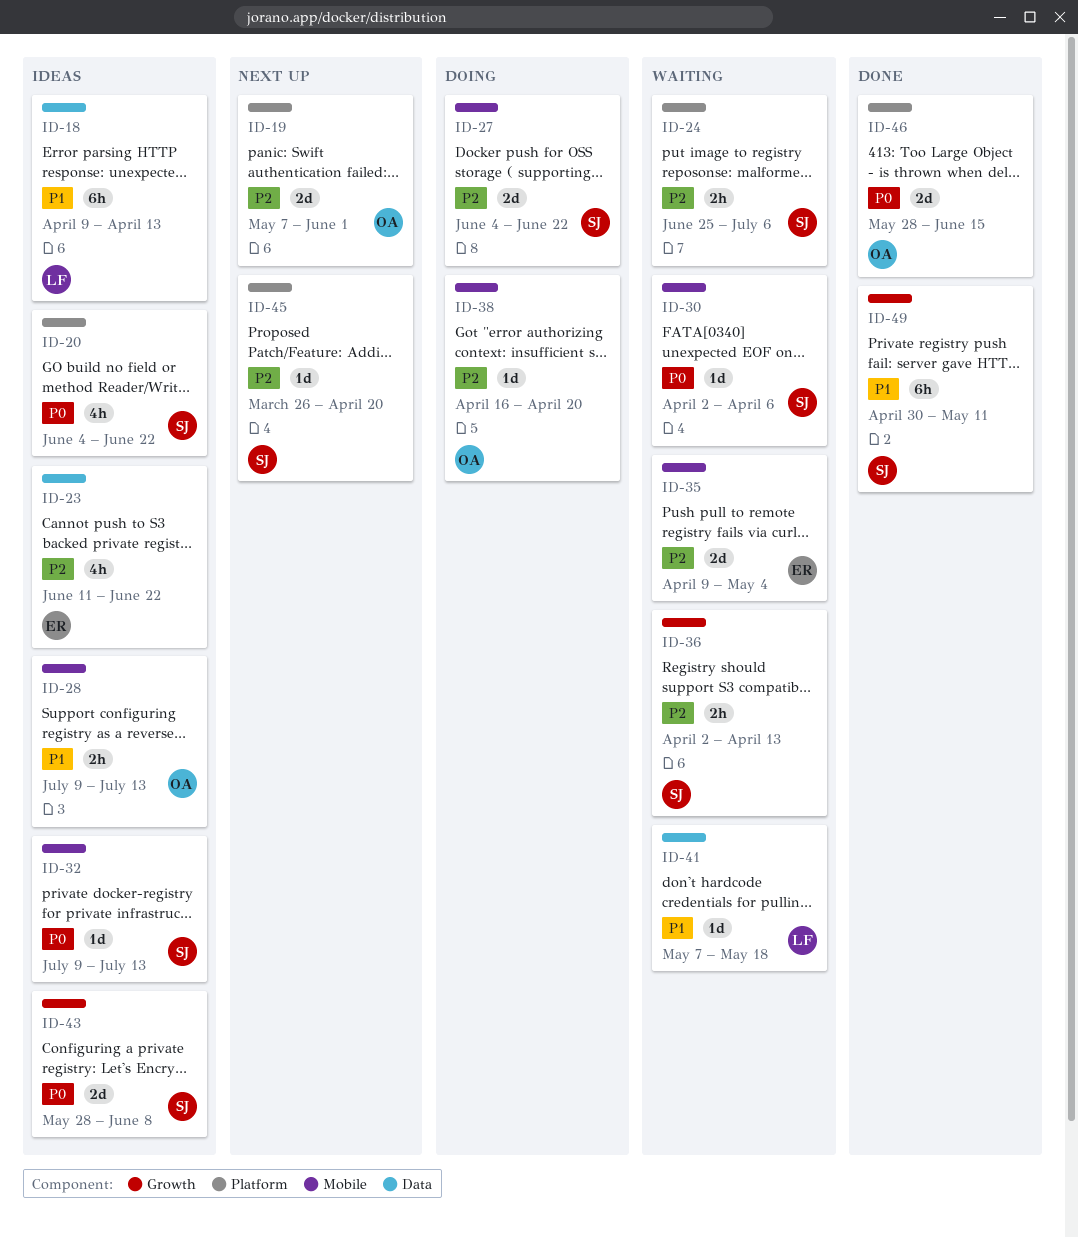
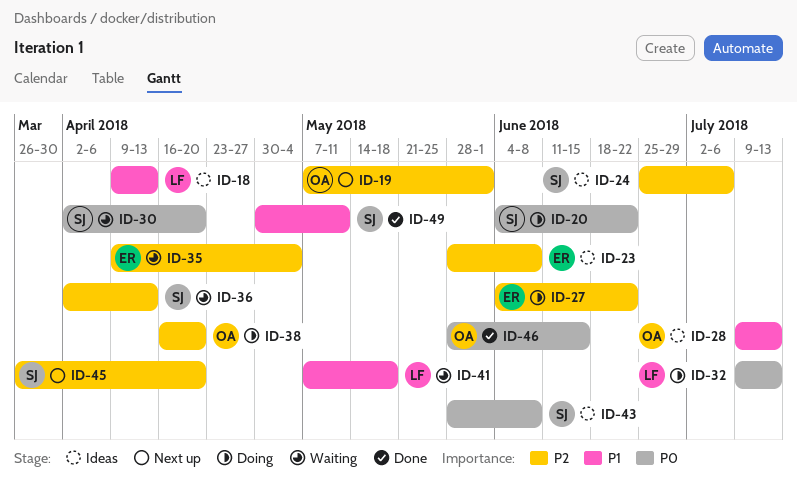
ID-20, status: Ideas -> Doing
ID-23, start: Jun 11 -> May 28
ID-23, due: Jun 22 -> Jun 8
ID-24, status: Waiting -> Ideas
ID-27, owner: SJ -> ER
ID-30, due: Apr 6 -> Apr 20
ID-32, status: Ideas -> Doing
ID-32, owner: SJ -> LF

